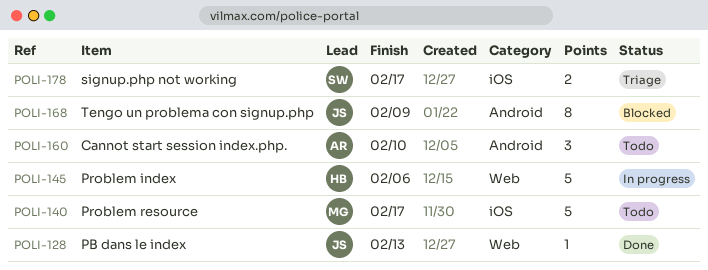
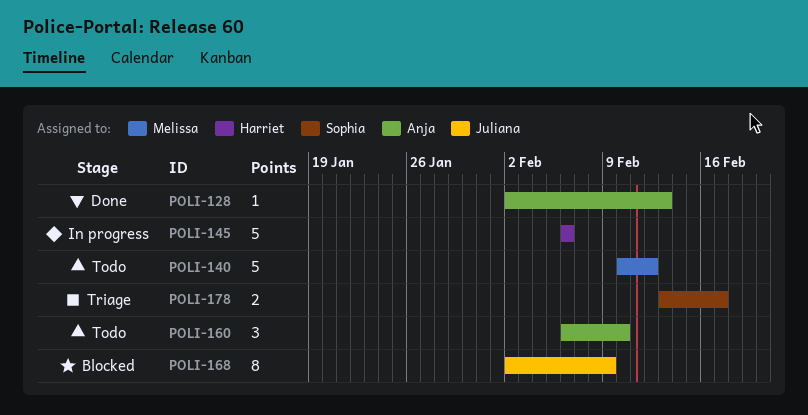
POLI-128, owner: Juliana -> Anja
POLI-140, due: Feb 17 -> Feb 12

